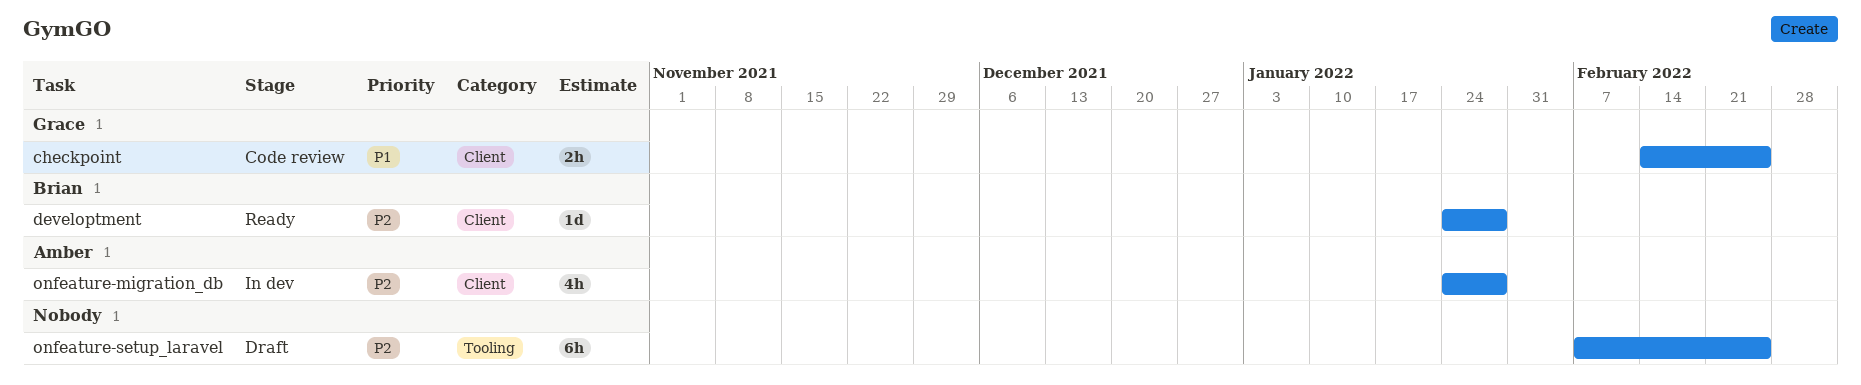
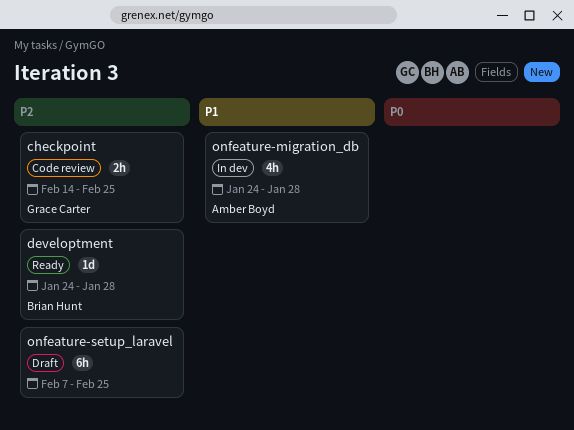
checkpoint, priority: P1 -> P2
onfeature-migration_db, priority: P2 -> P1

